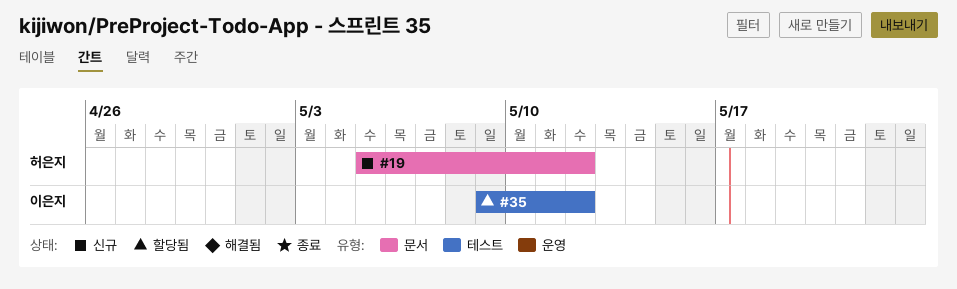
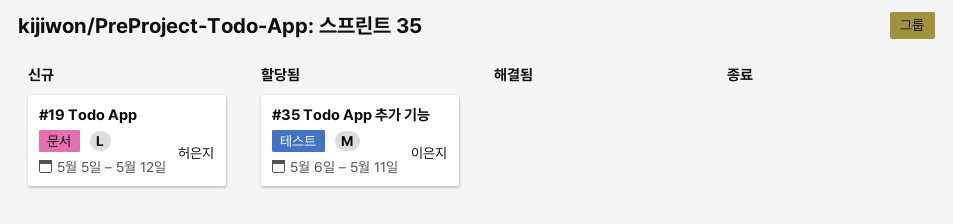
#35, start: May 9 -> May 6
#35, due: May 12 -> May 11

